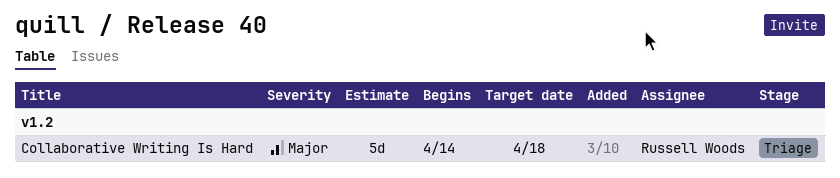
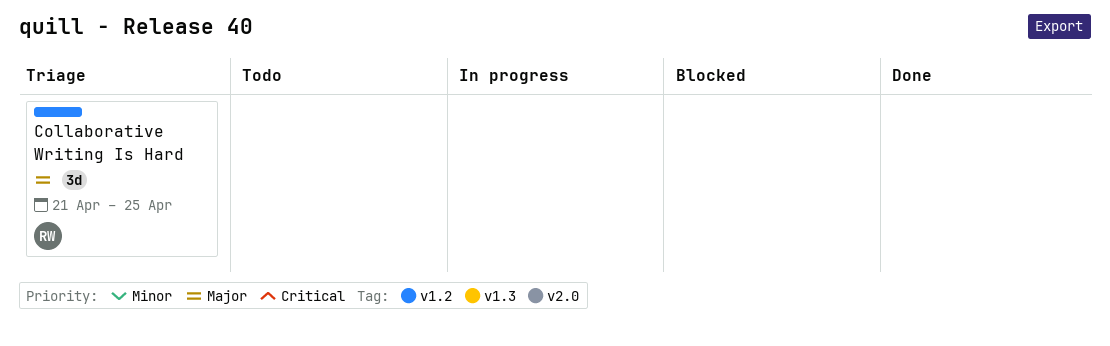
Collaborative Writing Is Hard, estimate: 5d -> 3d
Collaborative Writing Is Hard, start: Apr 14 -> Apr 21
Collaborative Writing Is Hard, due: Apr 18 -> Apr 25

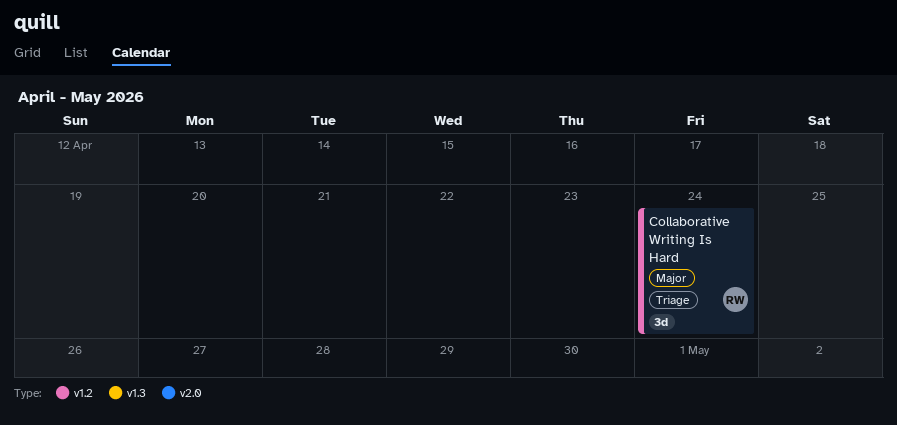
Collaborative Writing Is Hard, due: Apr 25 -> Apr 24

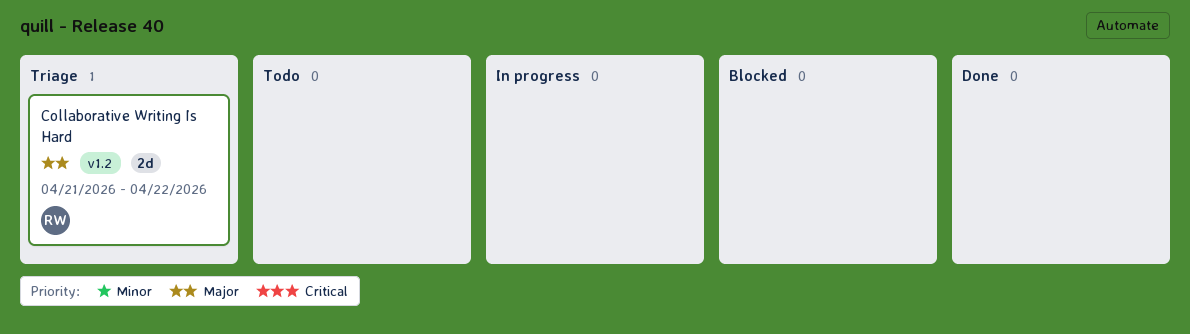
Collaborative Writing Is Hard, estimate: 3d -> 2d
Collaborative Writing Is Hard, due: Apr 24 -> Apr 22

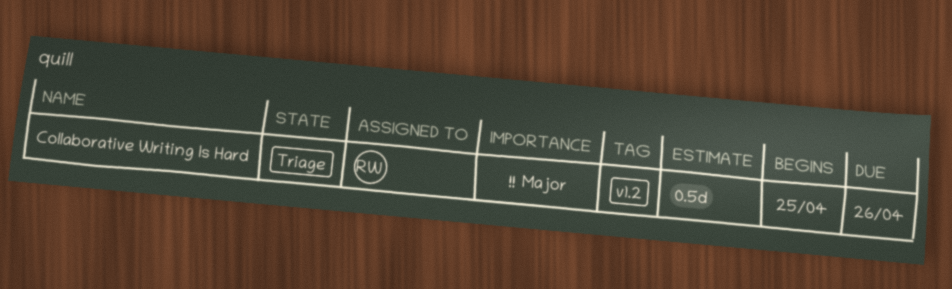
Collaborative Writing Is Hard, estimate: 2d -> 0.5d
Collaborative Writing Is Hard, start: Apr 21 -> Apr 25
Collaborative Writing Is Hard, due: Apr 22 -> Apr 26

